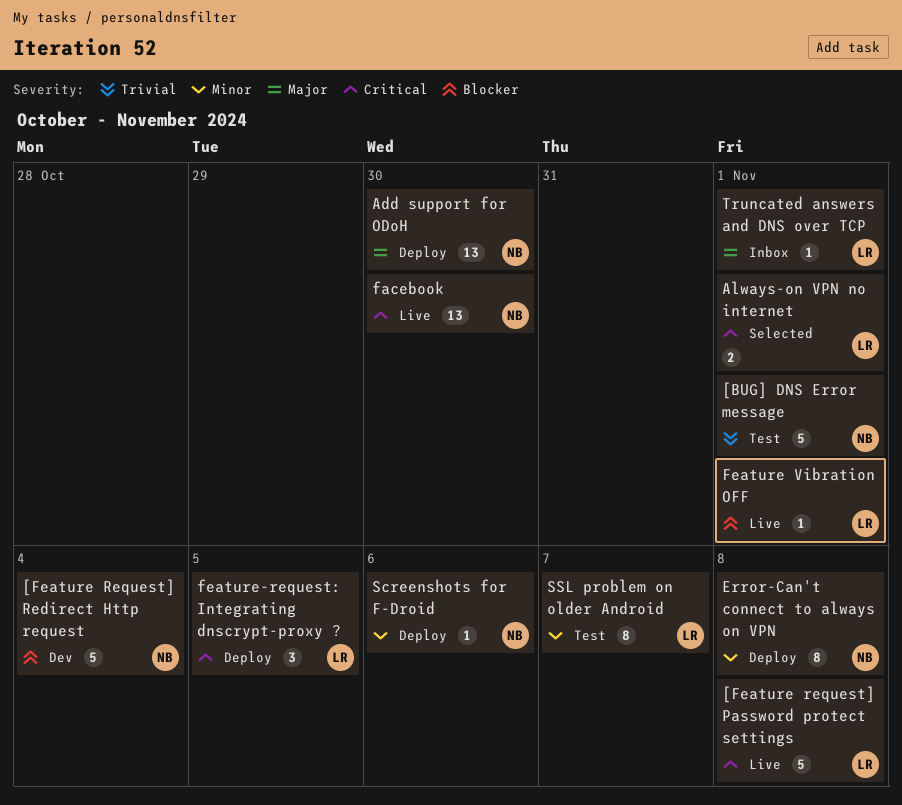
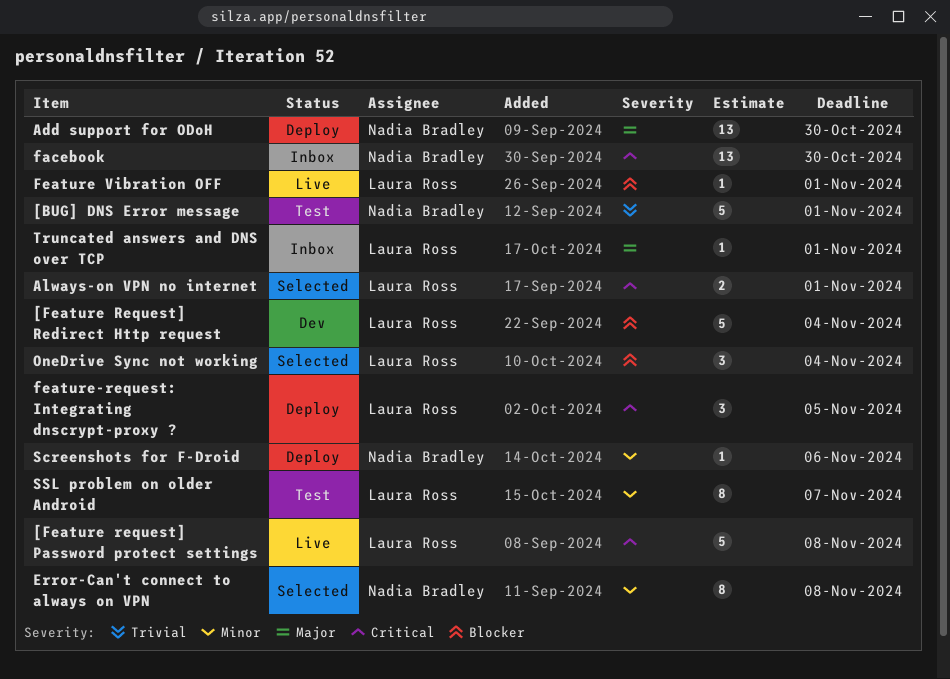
[Feature Request] Redirect Http request, owner: Nadia Bradley -> Laura Ross
Error-Can't connect to always on VPN, status: Deploy -> Selected
facebook, status: Live -> Inbox
OneDrive Sync not working: none -> present

